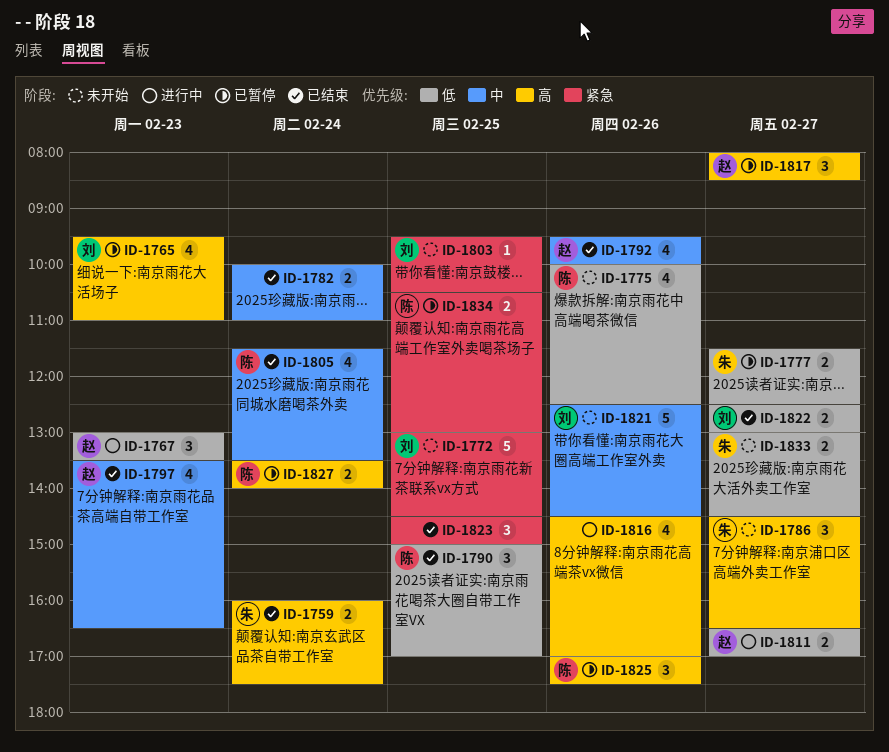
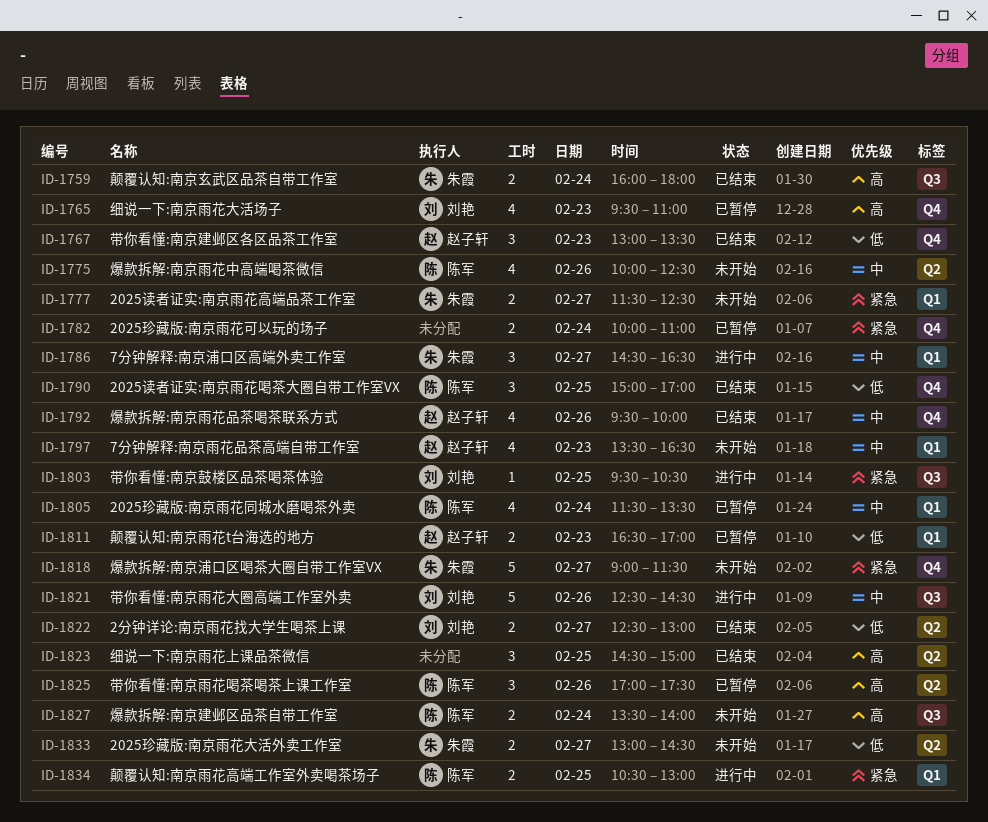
ID-1759, ends: 17:30 -> 18:00
ID-1767, status: 进行中 -> 已结束
ID-1772: present -> none
ID-1775, priority: 低 -> 中
ID-1777, status: 已暂停 -> 未开始
ID-1777, priority: 低 -> 紧急
ID-1782, status: 已结束 -> 已暂停
ID-1782, priority: 中 -> 紧急
ID-1786, status: 未开始 -> 进行中
ID-1786, priority: 高 -> 中
ID-1797, status: 已结束 -> 未开始
ID-1803, status: 未开始 -> 进行中
ID-1805, status: 已结束 -> 已暂停
ID-1811, status: 进行中 -> 已暂停
ID-1811, day: Feb 27 -> Feb 23
ID-1816: present -> none
ID-1817: present -> none
ID-1818: none -> present
ID-1821, status: 未开始 -> 进行中
ID-1823, priority: 紧急 -> 高
ID-1827, status: 已暂停 -> 未开始
ID-1834, status: 已暂停 -> 进行中

